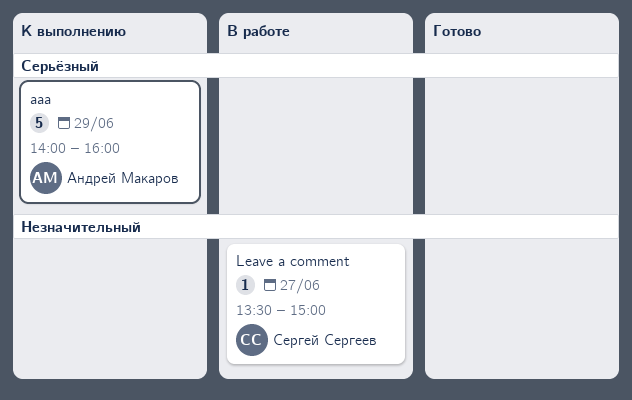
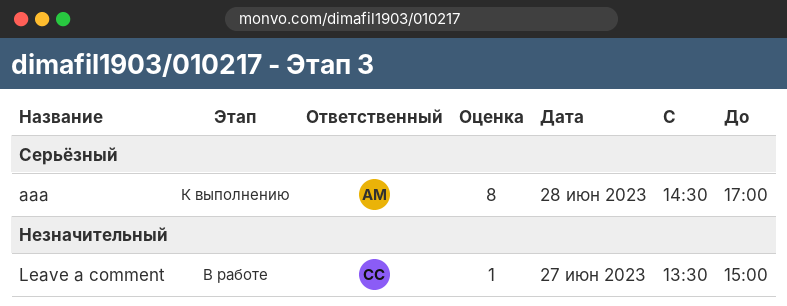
ааа, estimate: 5 -> 8
ааа, day: Jun 29 -> Jun 28
ааа, begins: 14:00 -> 14:30
ааа, ends: 16:00 -> 17:00

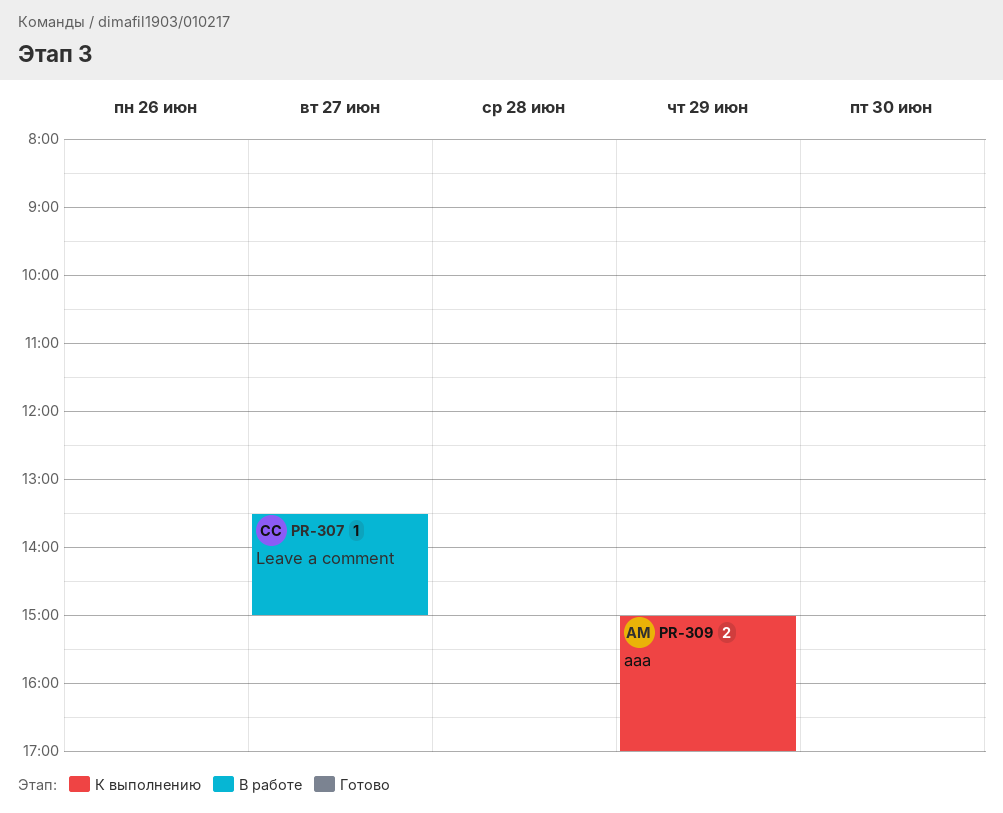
ааа, estimate: 8 -> 2
ааа, day: Jun 28 -> Jun 29
ааа, begins: 14:30 -> 15:00

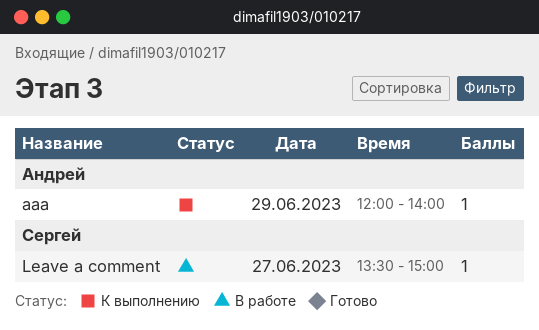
ааа, estimate: 2 -> 1
ааа, begins: 15:00 -> 12:00
ааа, ends: 17:00 -> 14:00

